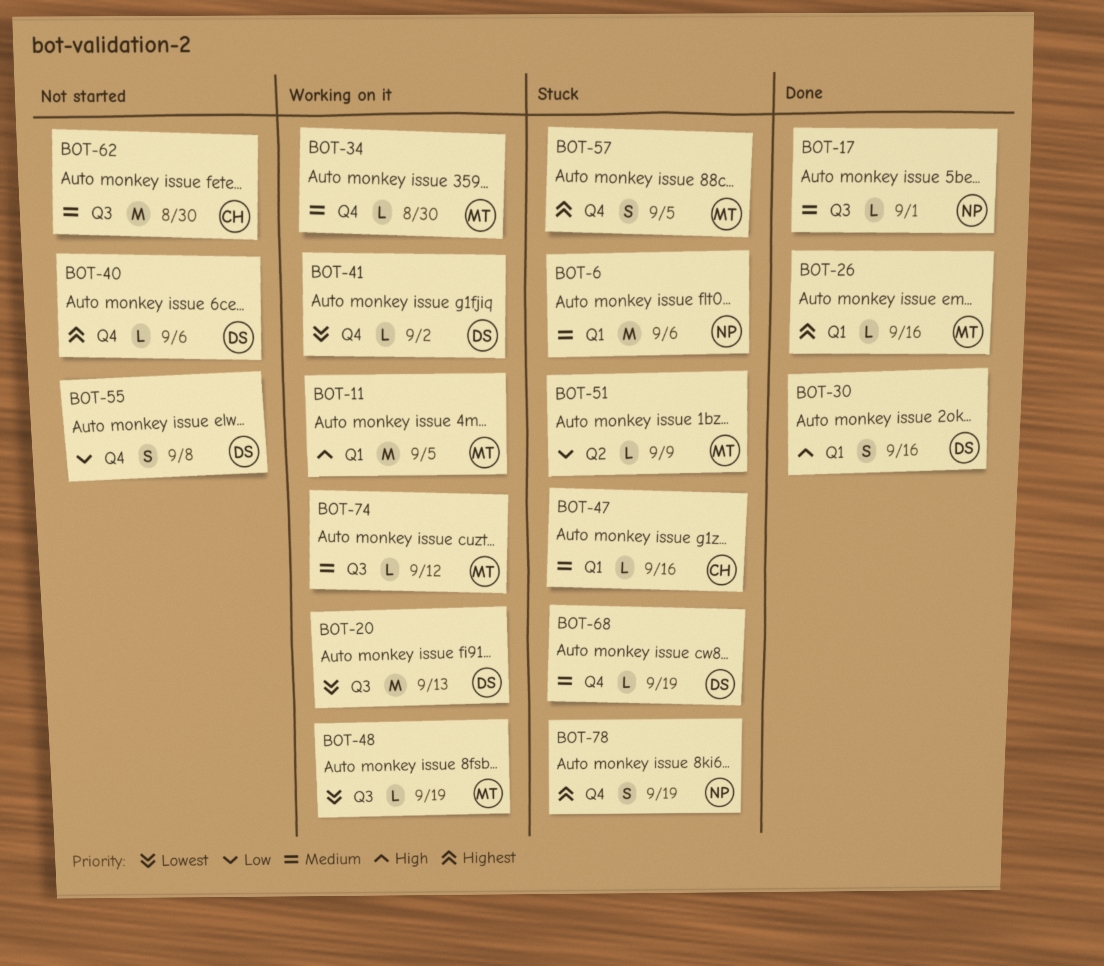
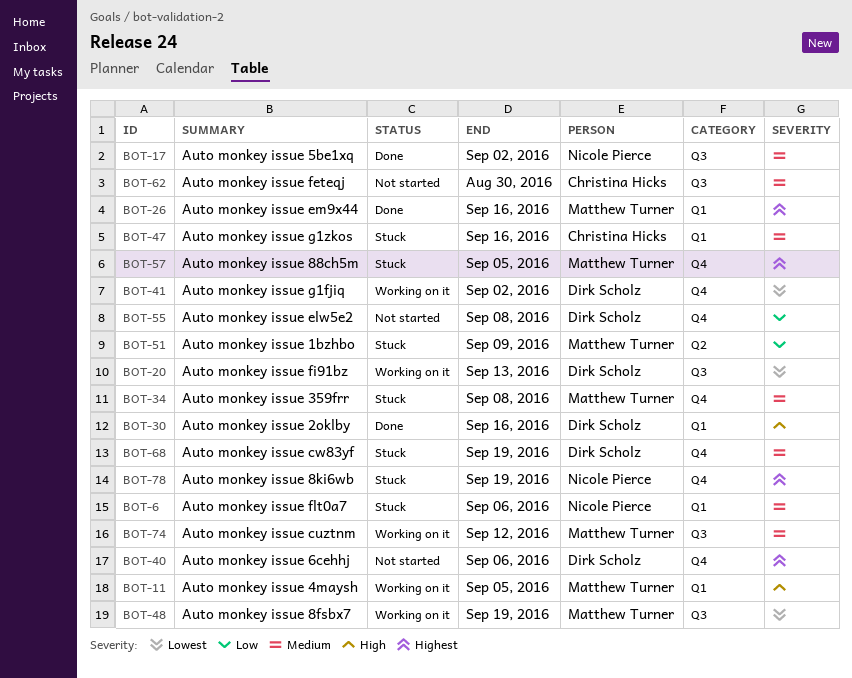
BOT-17, due: Sep 1 -> Sep 2
BOT-34, status: Working on it -> Stuck
BOT-34, due: Aug 30 -> Sep 8

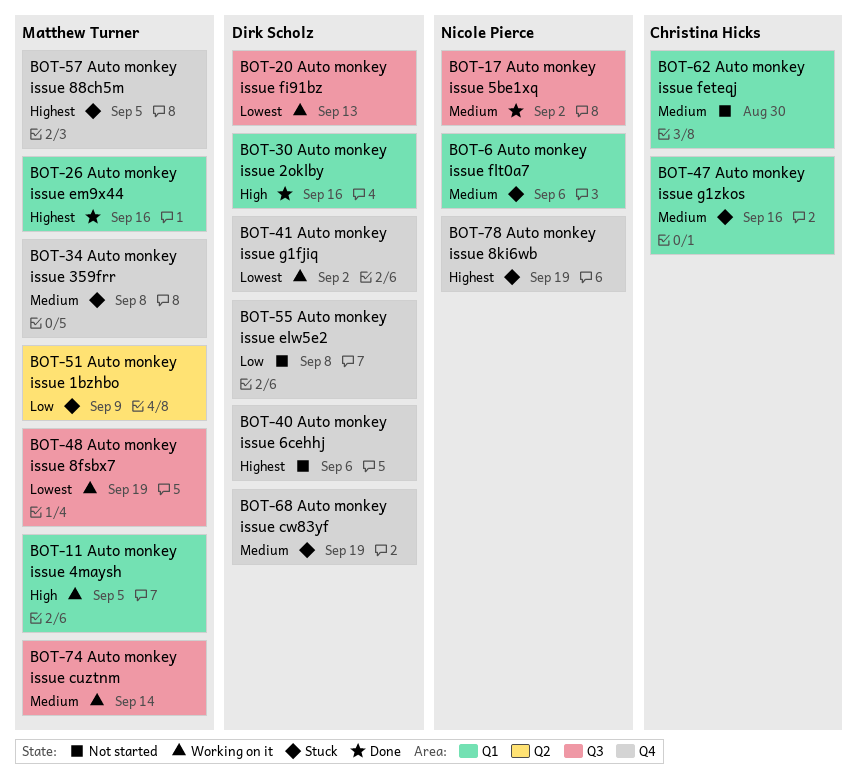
BOT-62, label: Q3 -> Q1
BOT-74, due: Sep 12 -> Sep 14

